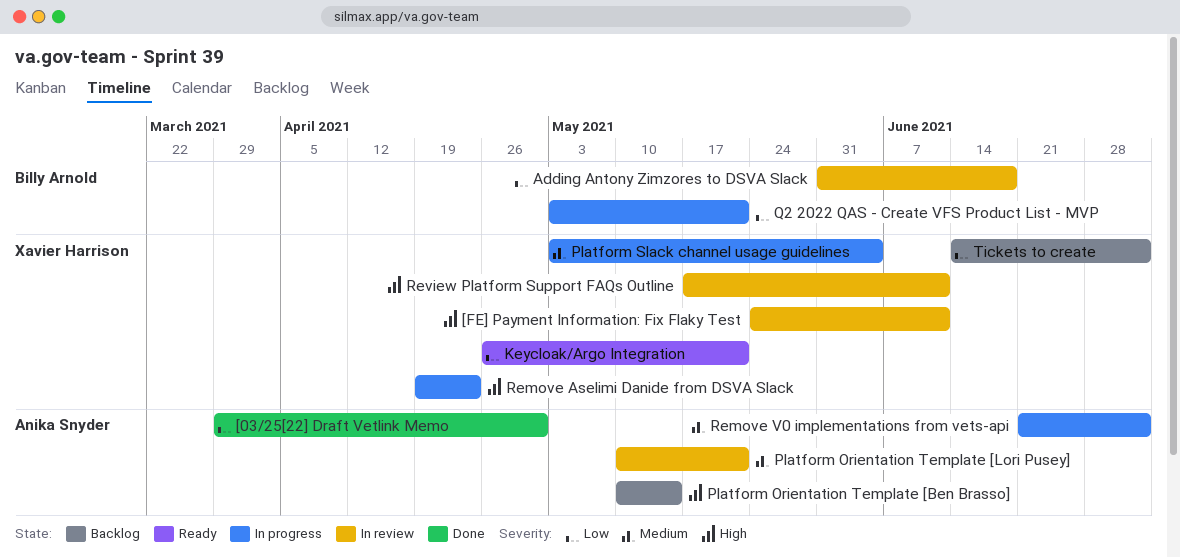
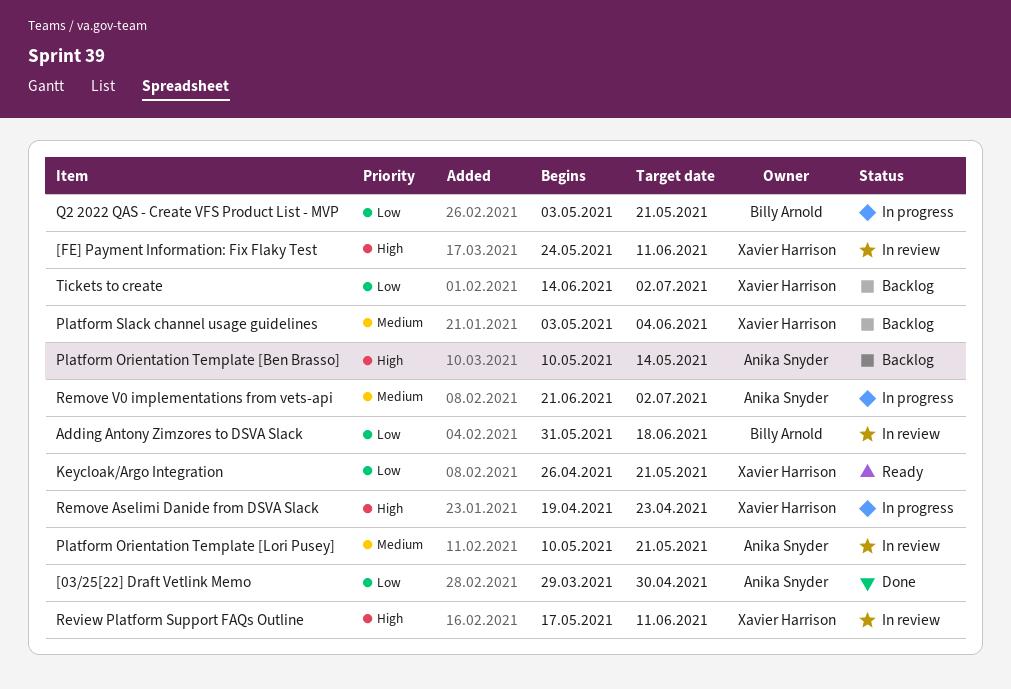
Platform Slack channel usage guidelines, status: In progress -> Backlog

